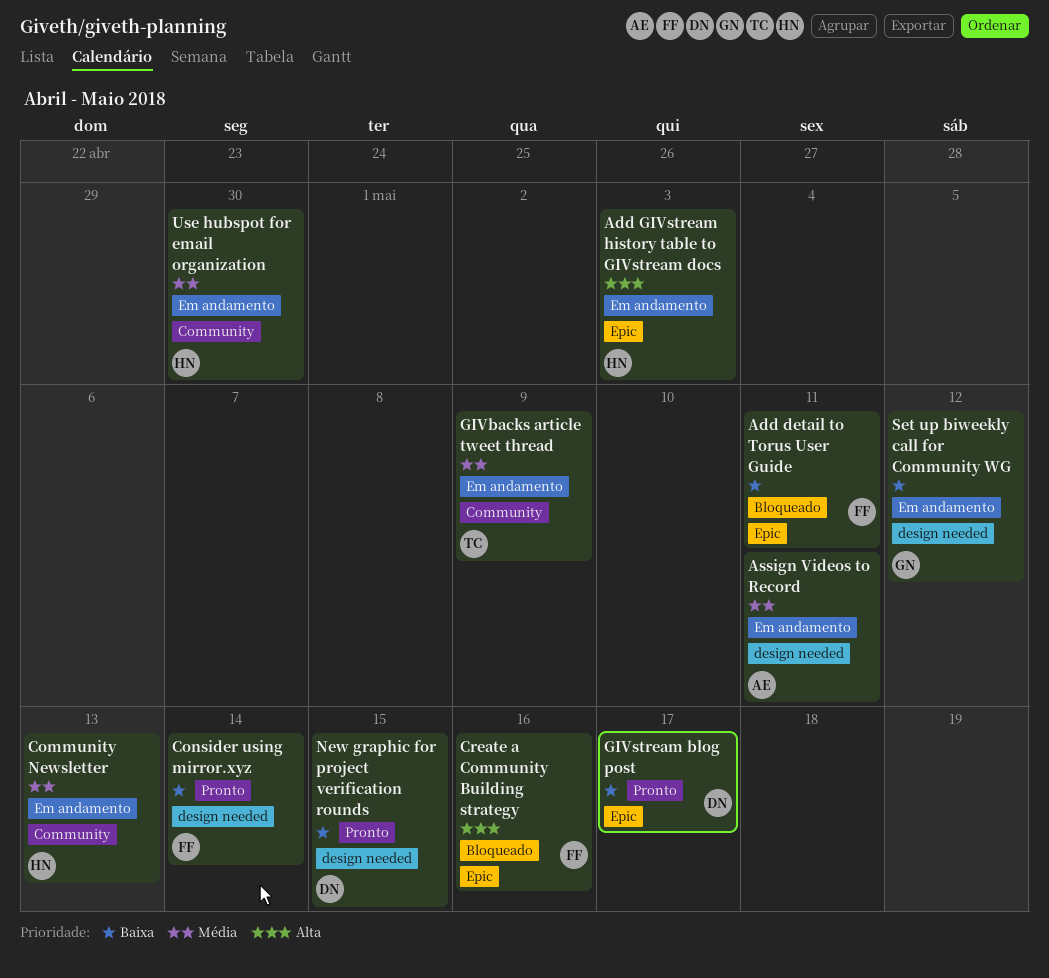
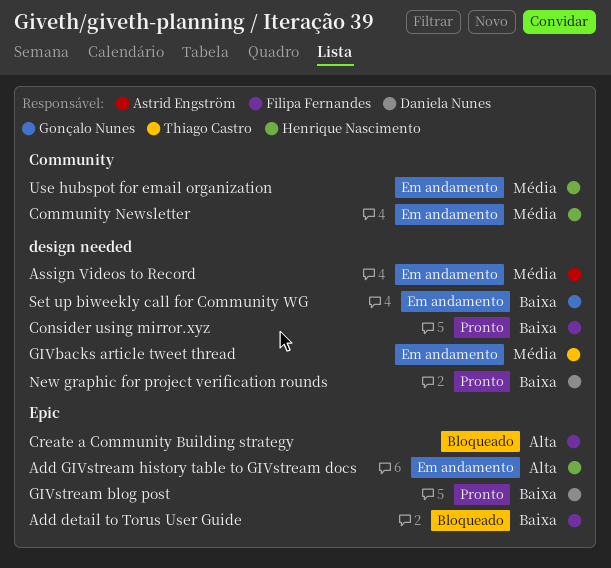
GIVbacks article tweet thread, label: Community -> design needed

